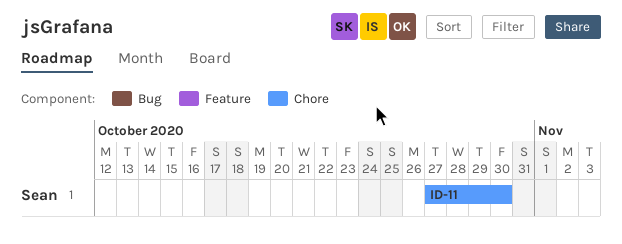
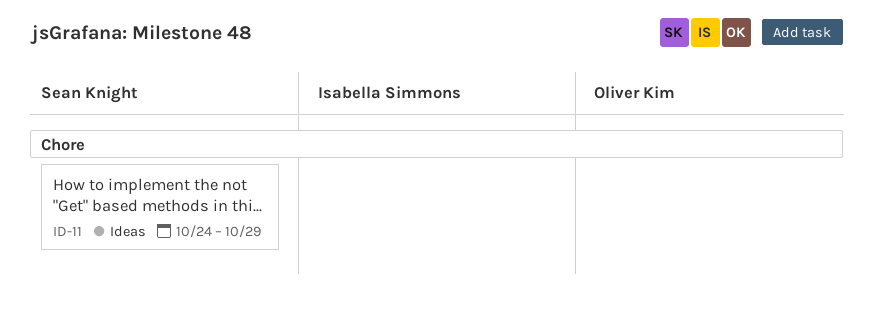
ID-11, start: Oct 27 -> Oct 24
ID-11, due: Oct 30 -> Oct 29

